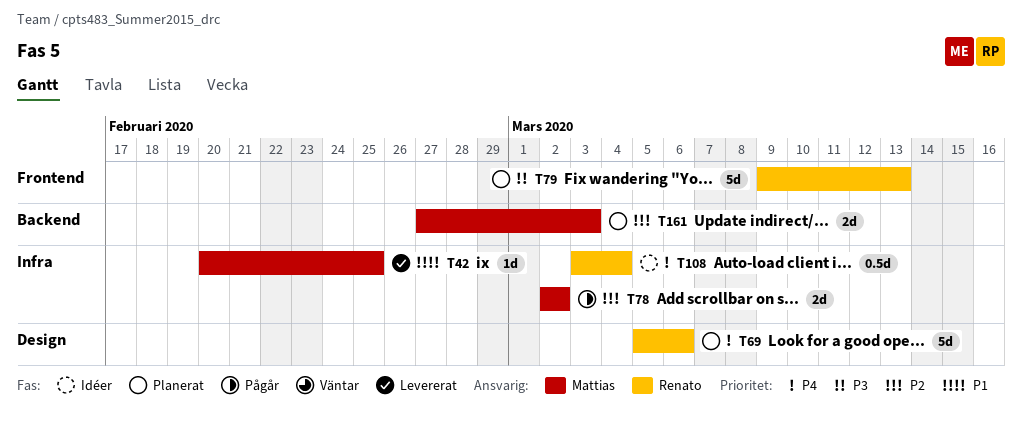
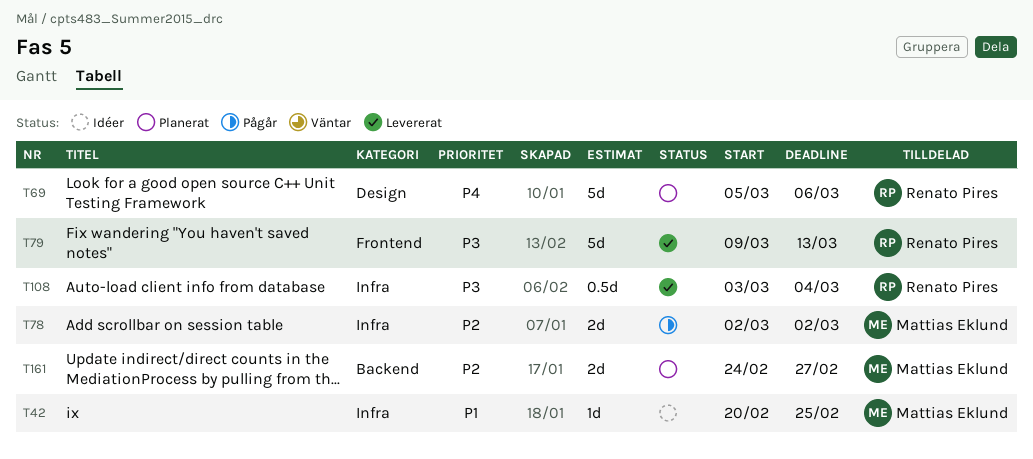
T42, status: Levererat -> Idéer
T79, status: Planerat -> Levererat
T108, status: Idéer -> Levererat
T108, priority: P4 -> P3
T161, start: Feb 27 -> Feb 24
T161, due: Mar 3 -> Feb 27

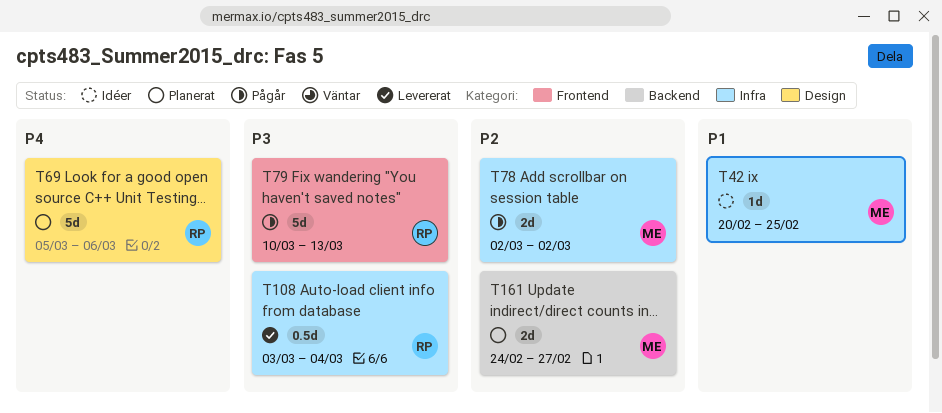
T79, status: Levererat -> Pågår
T79, start: Mar 9 -> Mar 10

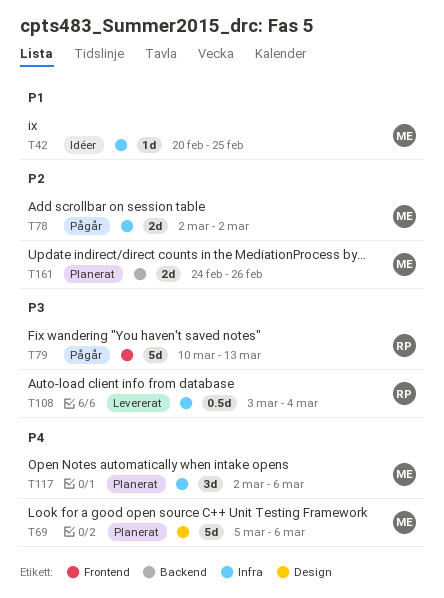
T69, owner: RP -> ME
T117: none -> present
T161, due: Feb 27 -> Feb 26

